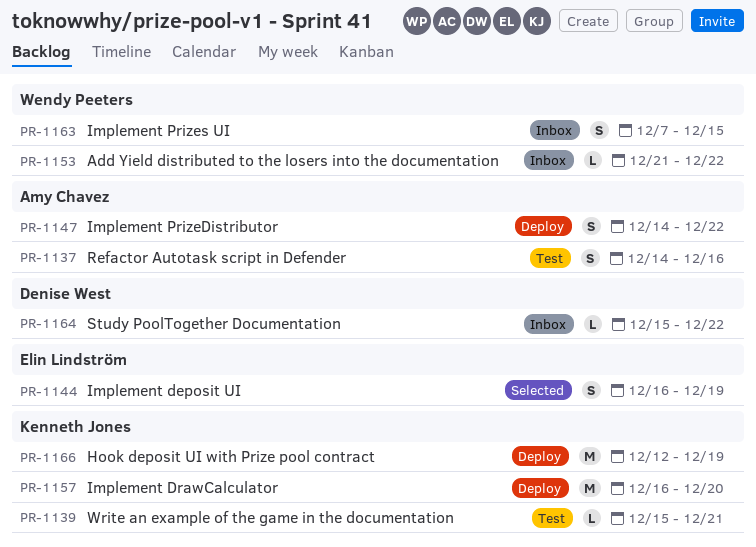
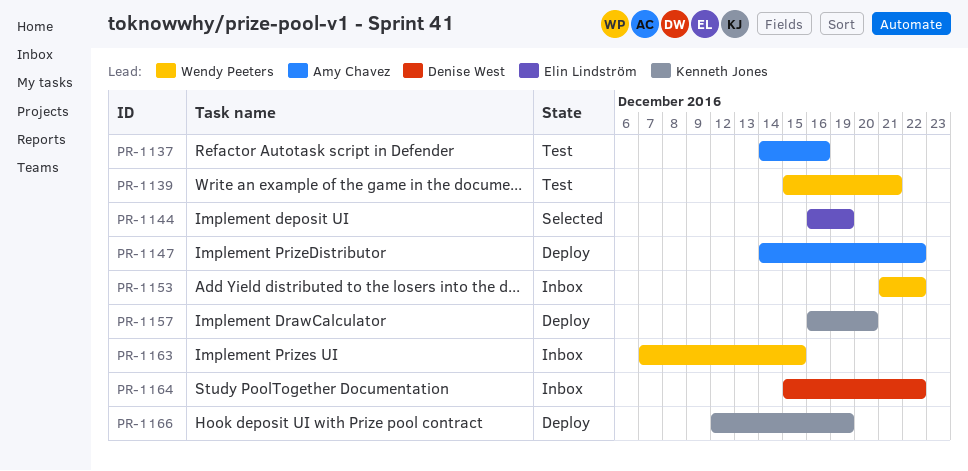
PR-1139, owner: Kenneth Jones -> Wendy Peeters

